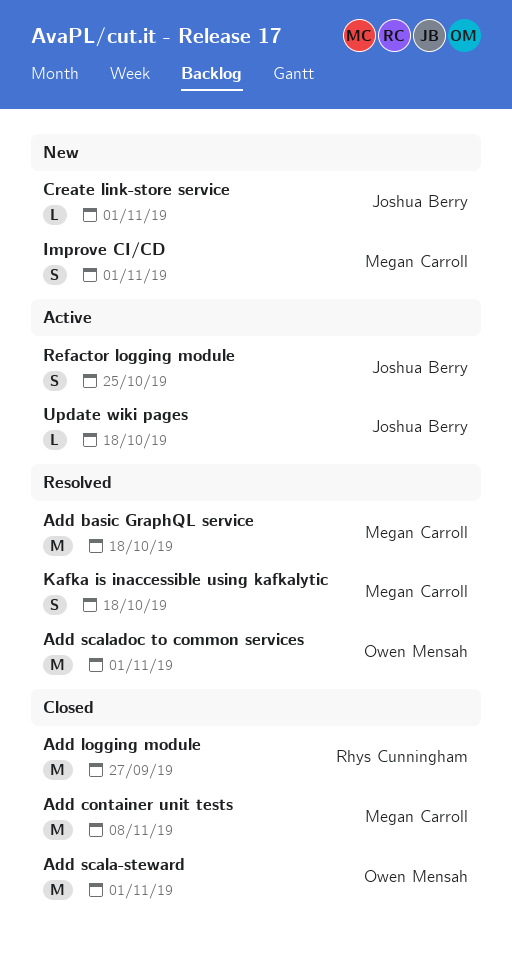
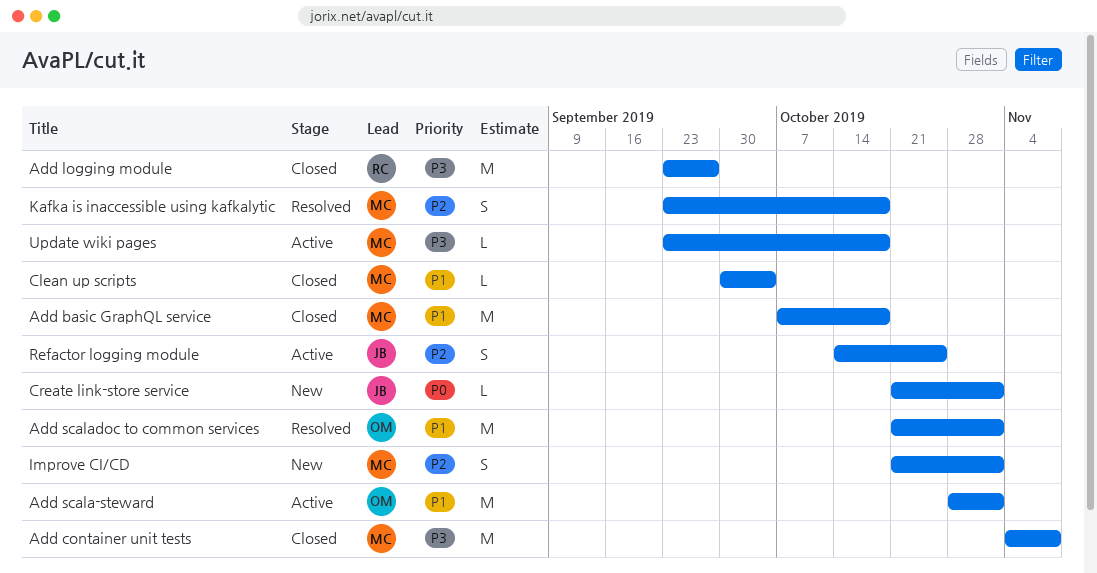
Add basic GraphQL service, status: Resolved -> Closed
Add scala-steward, status: Closed -> Active
Clean up scripts: none -> present
Update wiki pages, owner: Joshua Berry -> Megan Carroll

